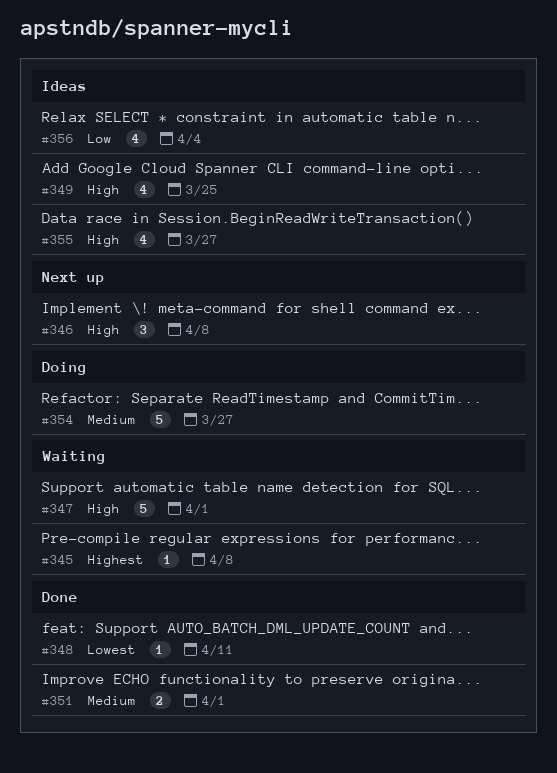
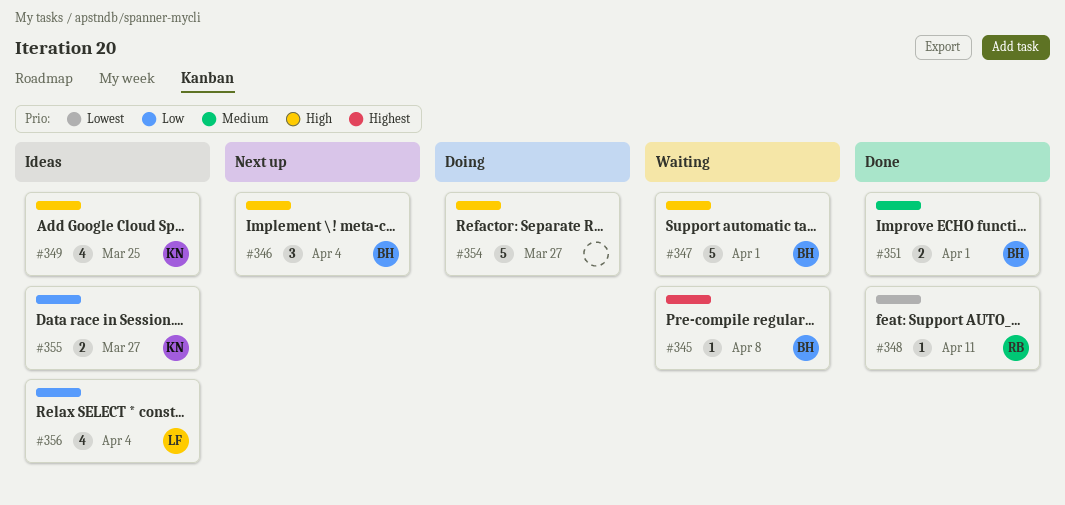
#346, due: Apr 8 -> Apr 4
#354, priority: Medium -> High
#355, priority: High -> Low
#355, estimate: 4 -> 2

